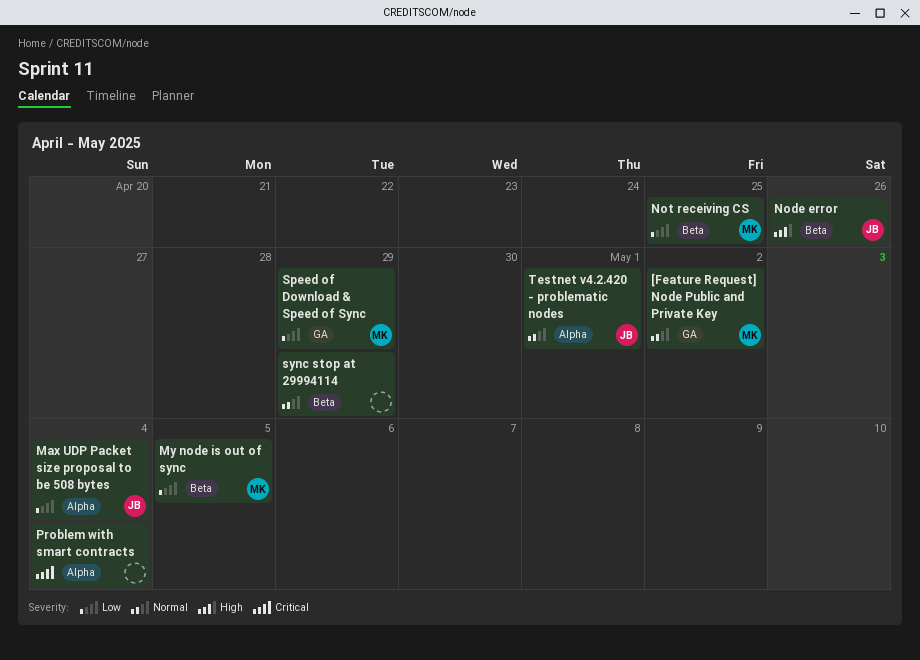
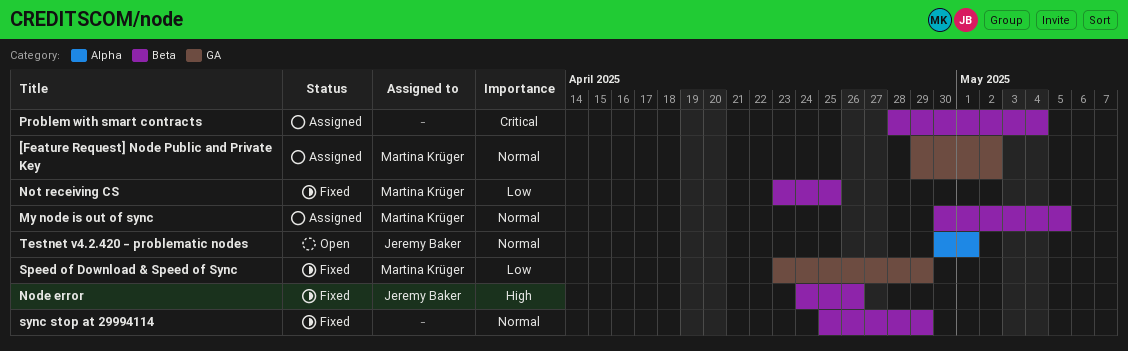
Max UDP Packet size proposal to be 508 bytes: present -> none
My node is out of sync, priority: Low -> Normal
Problem with smart contracts, label: Alpha -> Beta

